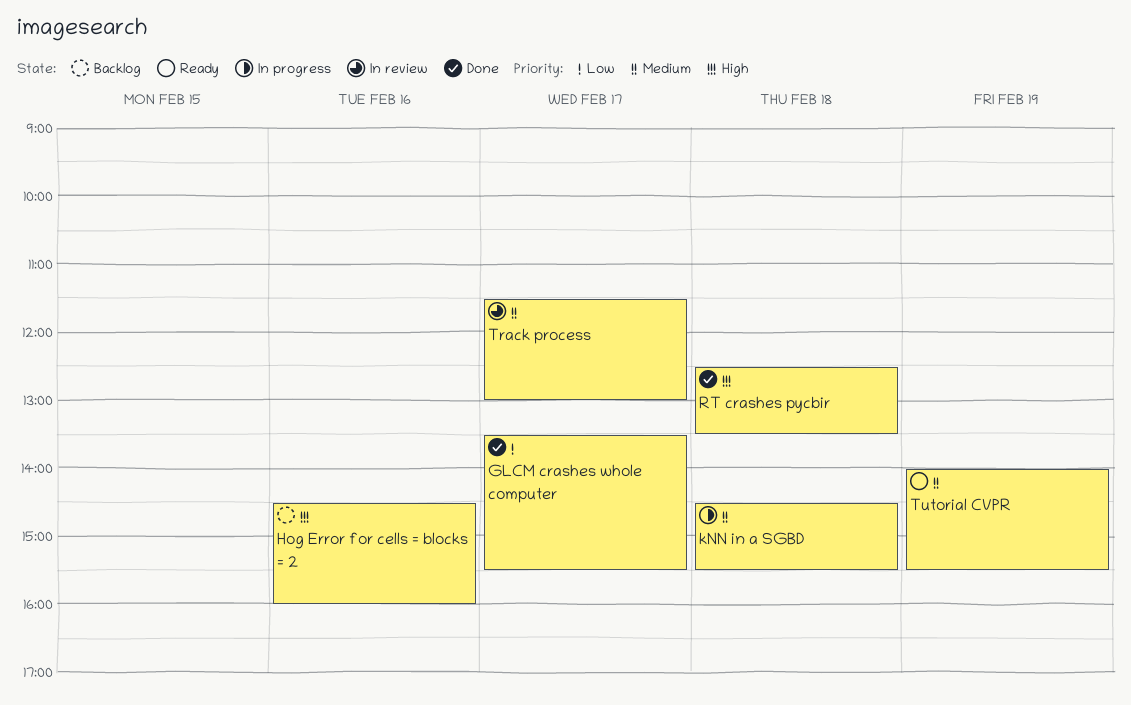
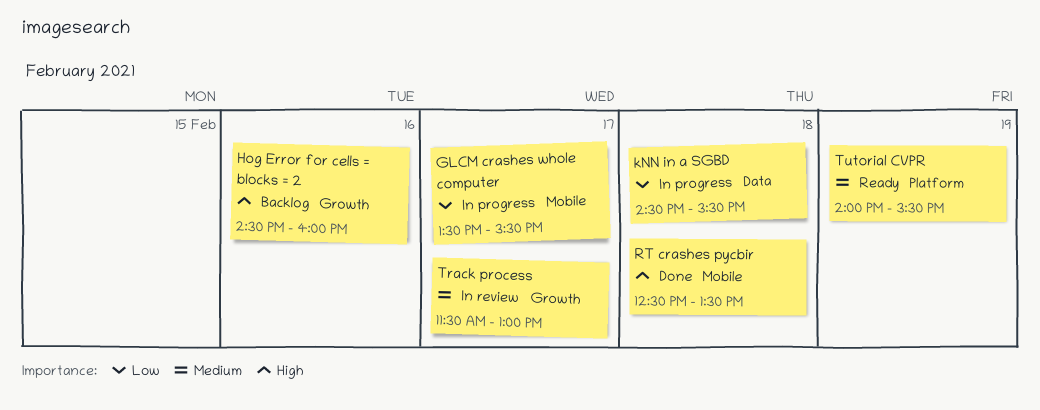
GLCM crashes whole computer, status: Done -> In progress
kNN in a SGBD, priority: Medium -> Low

